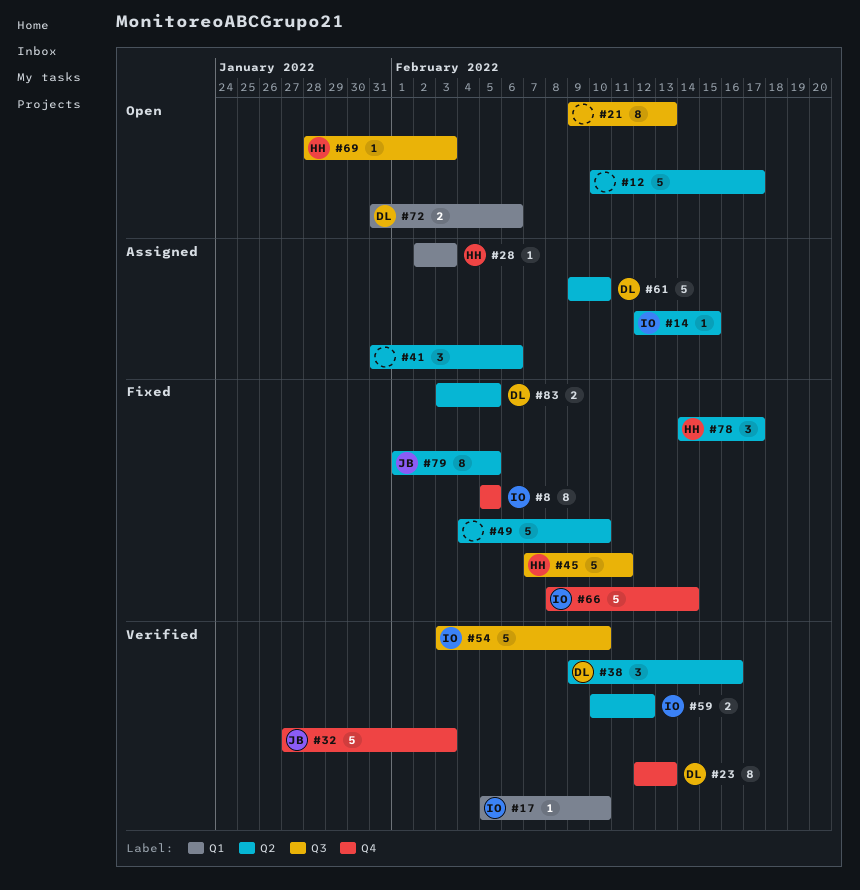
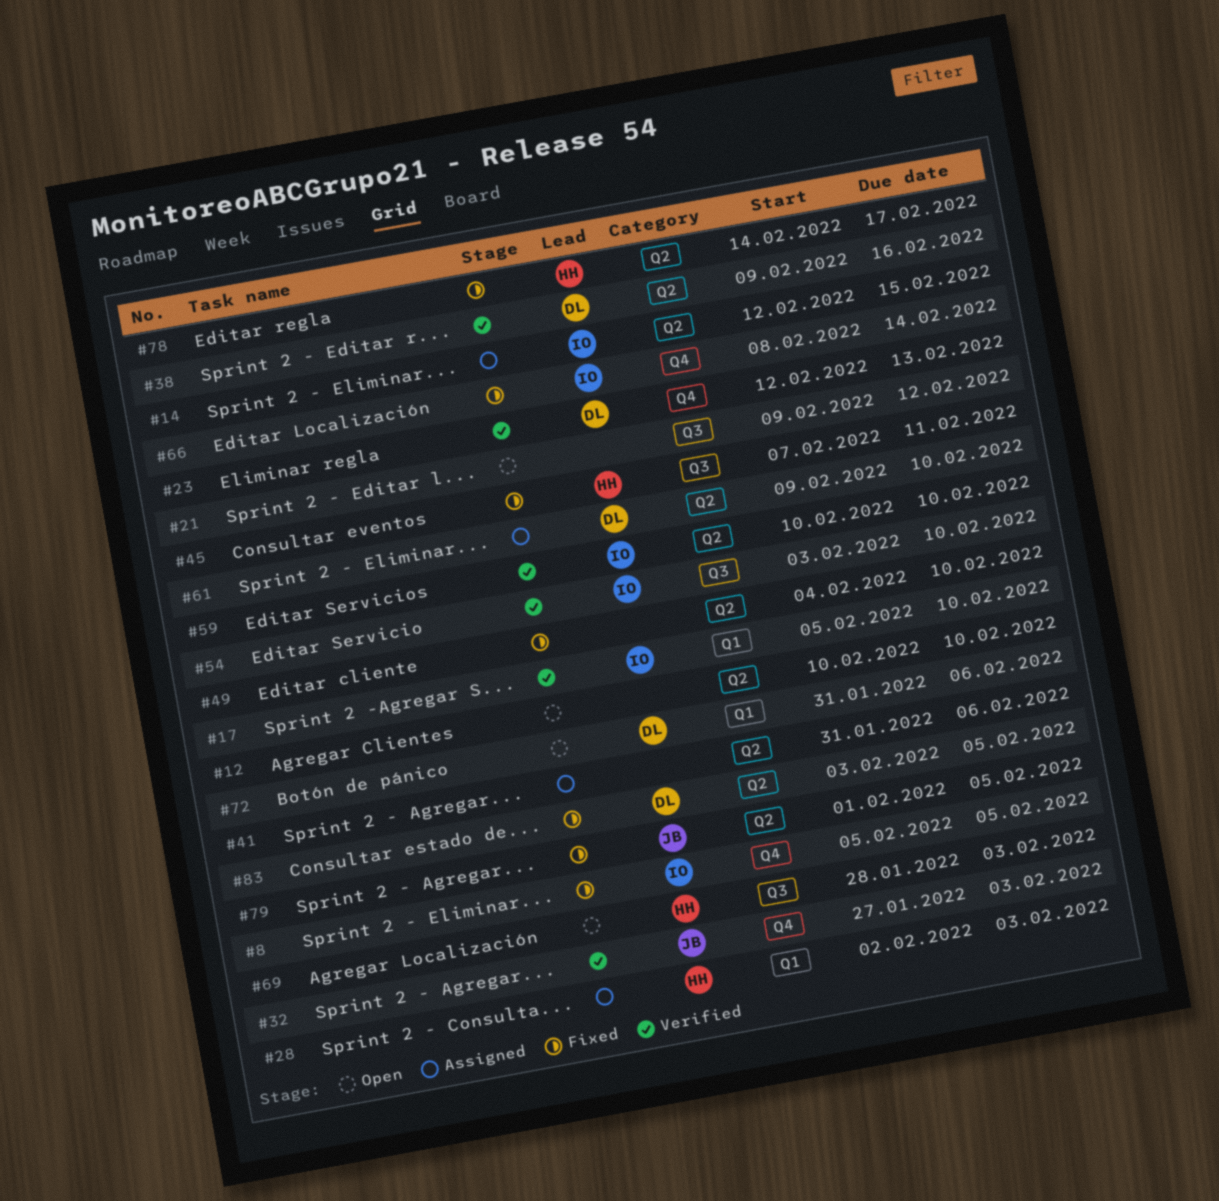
#12, due: Feb 17 -> Feb 10
#21, due: Feb 13 -> Feb 12
#59, due: Feb 12 -> Feb 10

